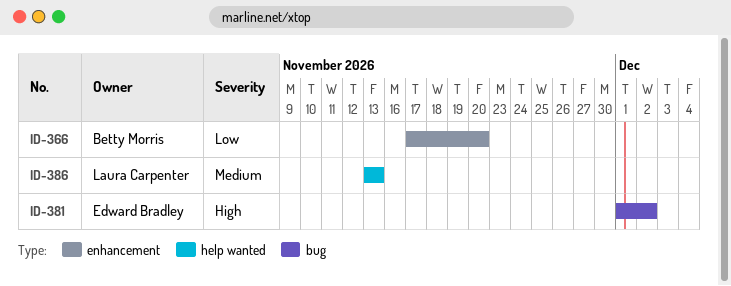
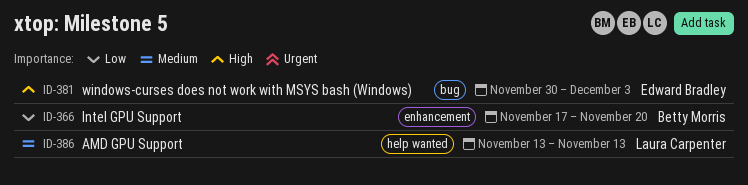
ID-381, start: Dec 1 -> Nov 30
ID-381, due: Dec 2 -> Dec 3

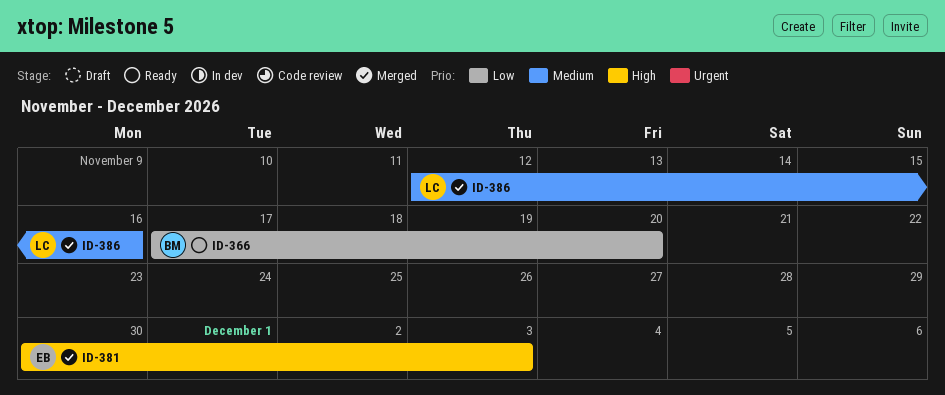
ID-386, start: Nov 13 -> Nov 12
ID-386, due: Nov 13 -> Nov 16

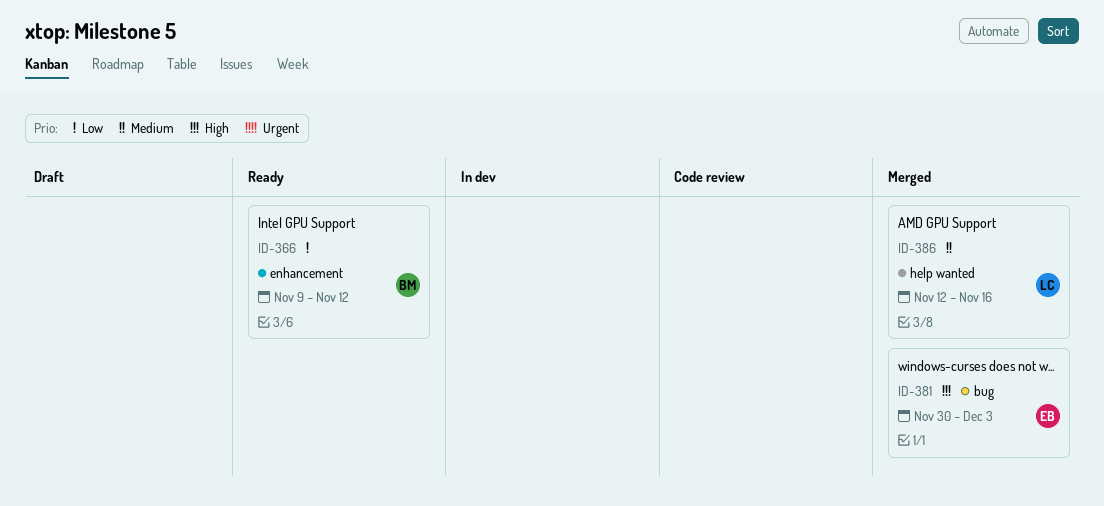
ID-366, start: Nov 17 -> Nov 9
ID-366, due: Nov 20 -> Nov 12

